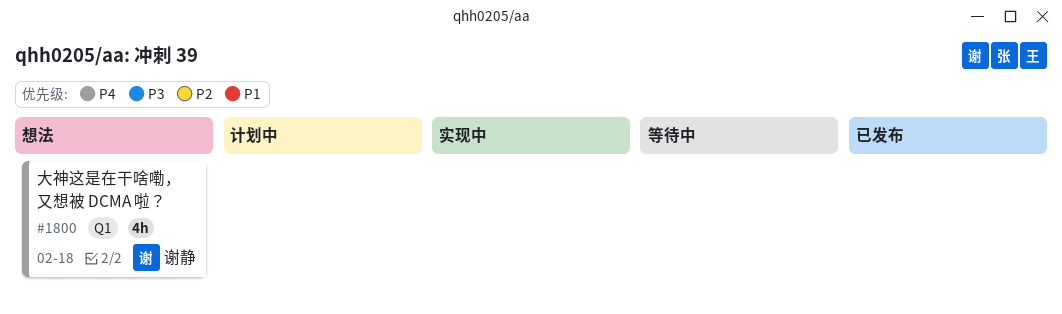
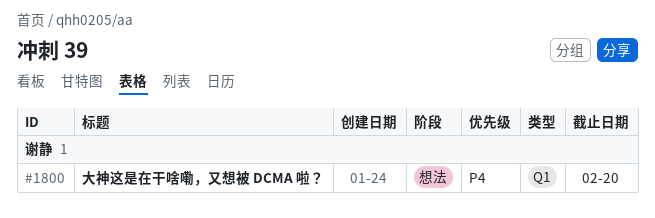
#1800, due: Feb 18 -> Feb 20

